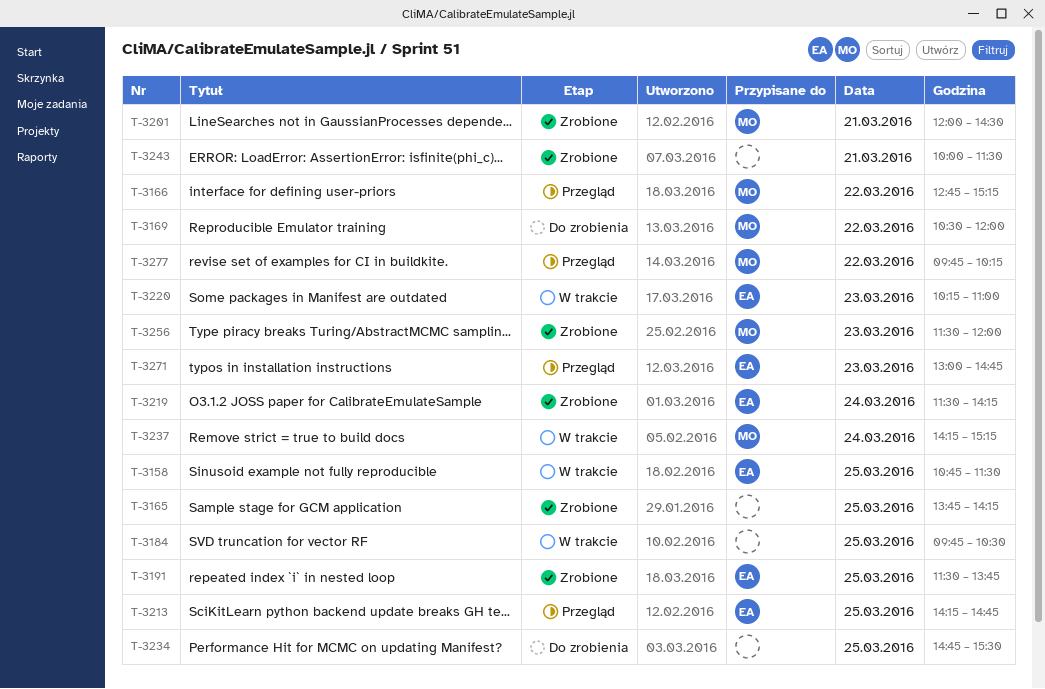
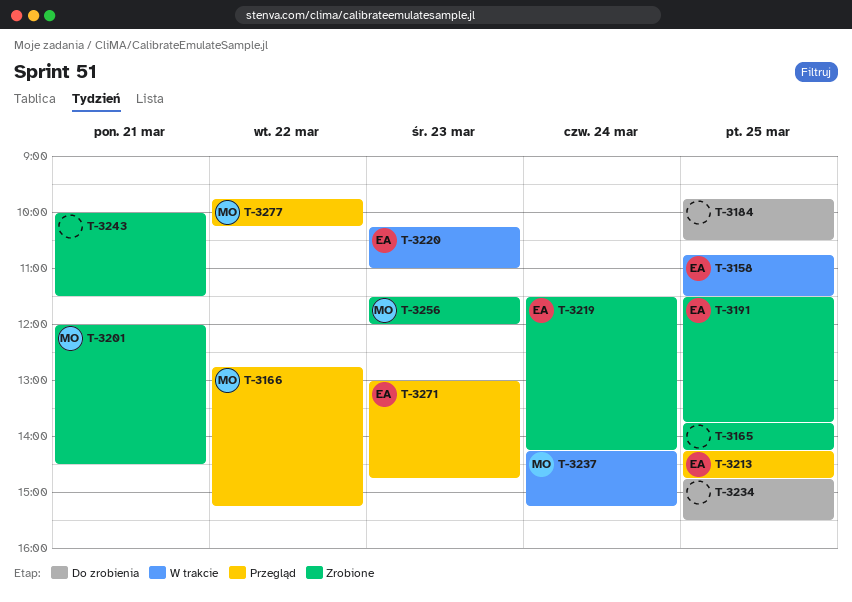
T-3169: present -> none
T-3184, status: W trakcie -> Do zrobienia

